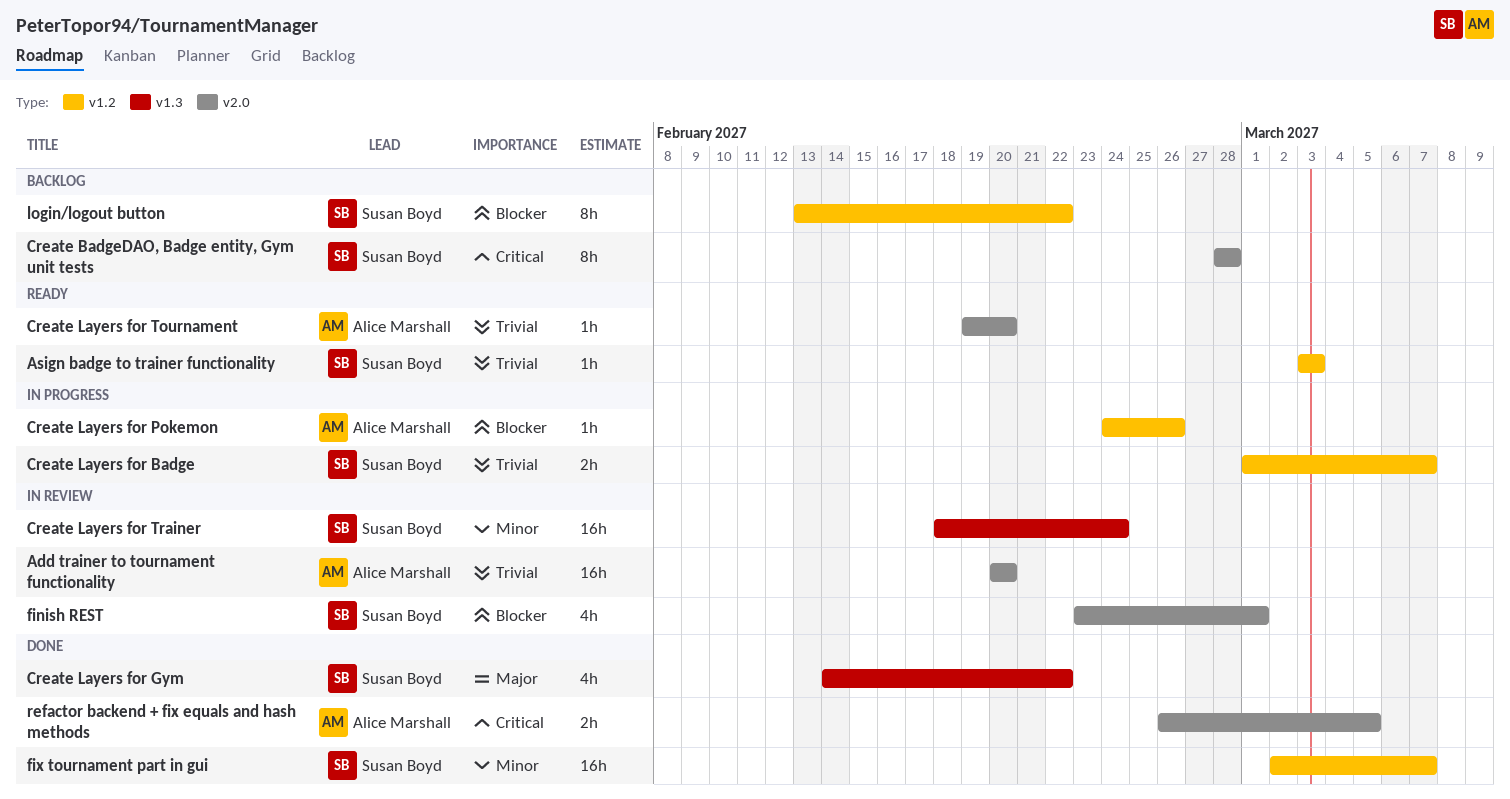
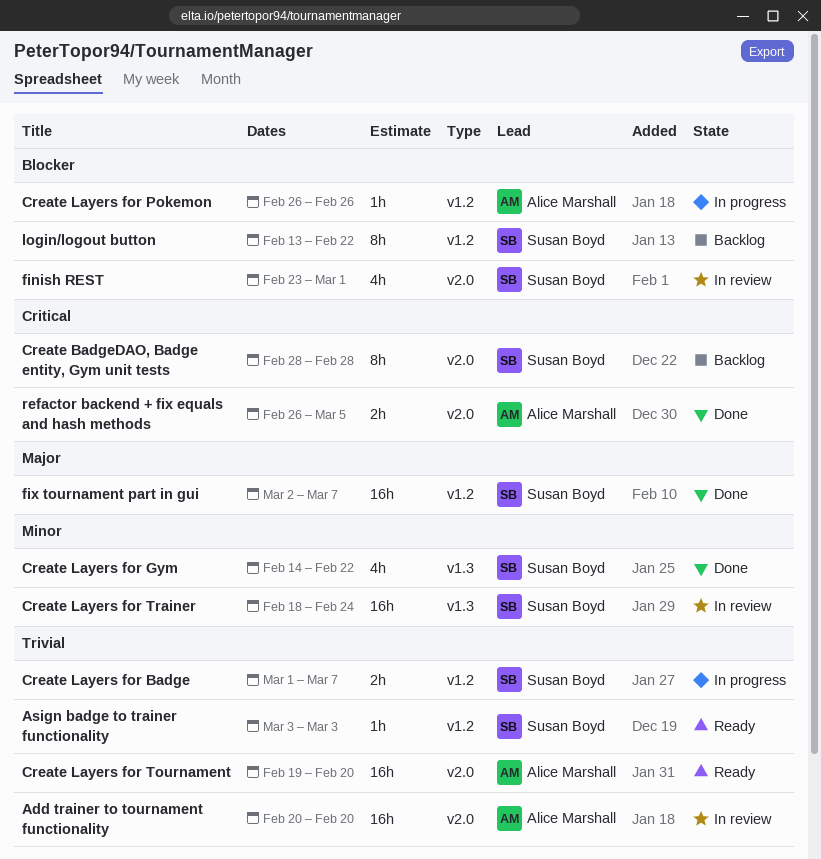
Create Layers for Gym, priority: Major -> Minor
Create Layers for Pokemon, start: Feb 24 -> Feb 26
Create Layers for Tournament, estimate: 1h -> 16h
fix tournament part in gui, priority: Minor -> Major

